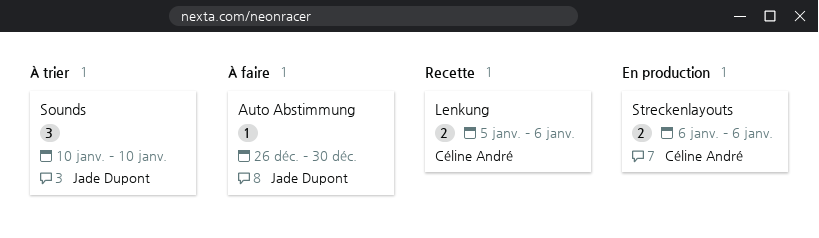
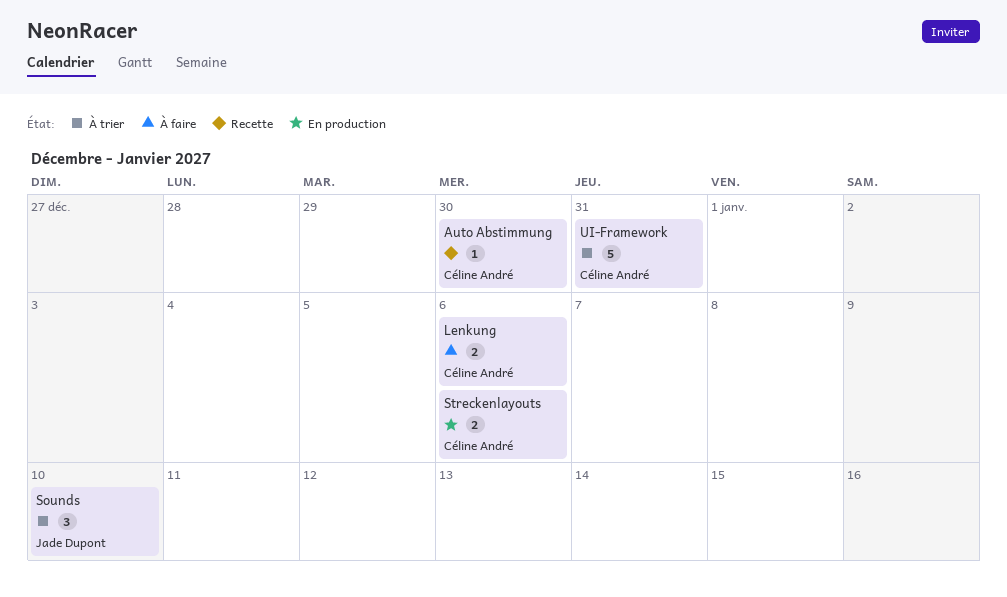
Auto Abstimmung, status: À faire -> Recette
Auto Abstimmung, owner: Jade Dupont -> Céline André
Lenkung, status: Recette -> À faire
UI-Framework: none -> present

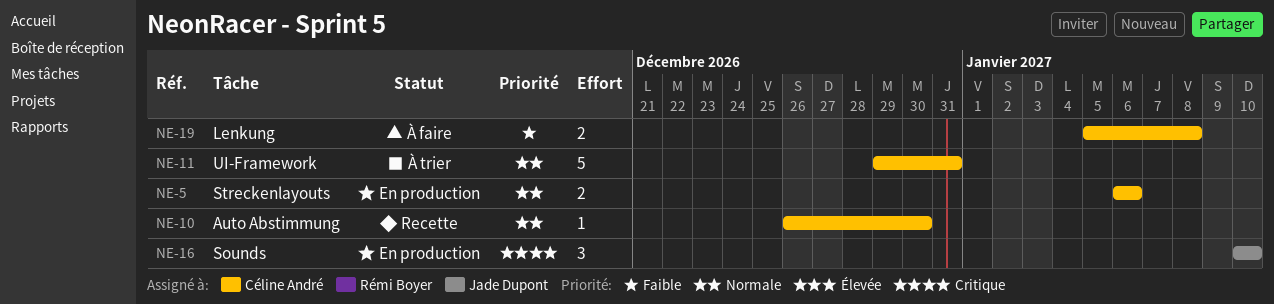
Lenkung, due: Jan 6 -> Jan 8
Sounds, status: À trier -> En production

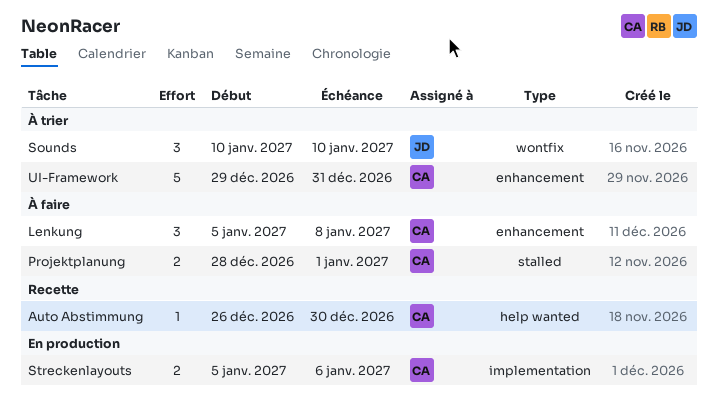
Lenkung, estimate: 2 -> 3
Projektplanung: none -> present
Sounds, status: En production -> À trier
Streckenlayouts, start: Jan 6 -> Jan 5

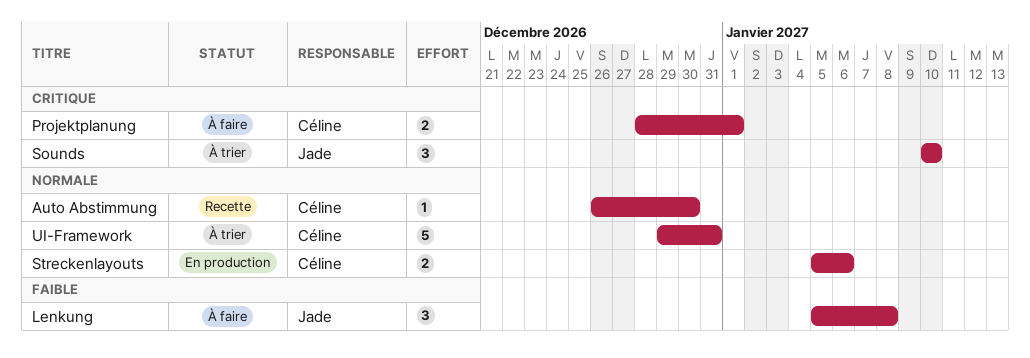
Lenkung, owner: Céline -> Jade

